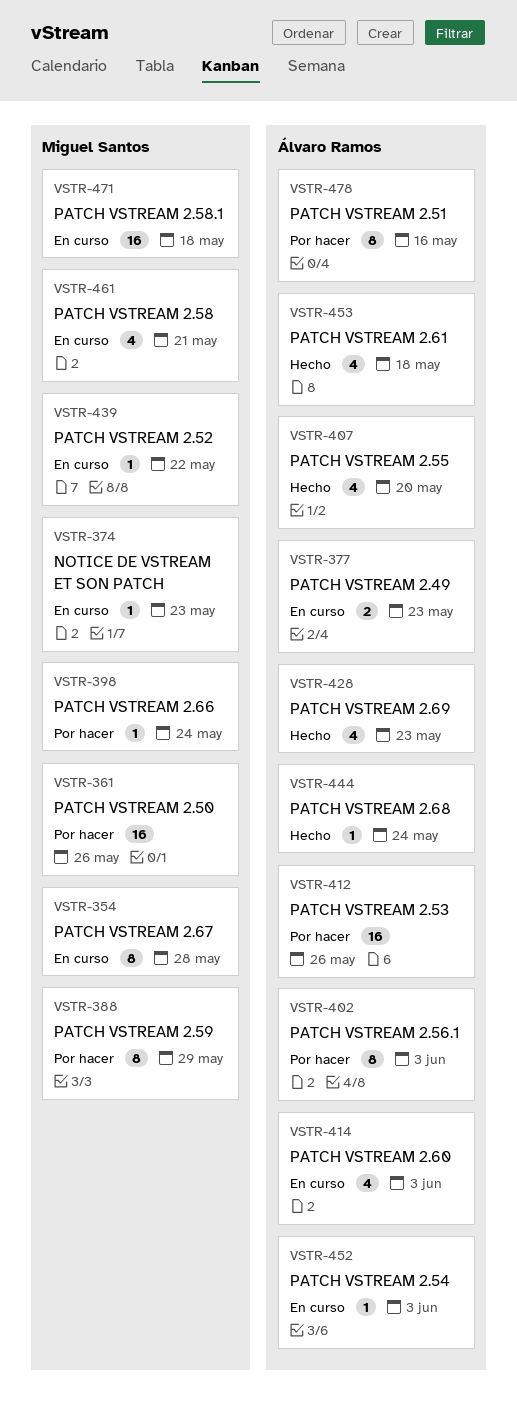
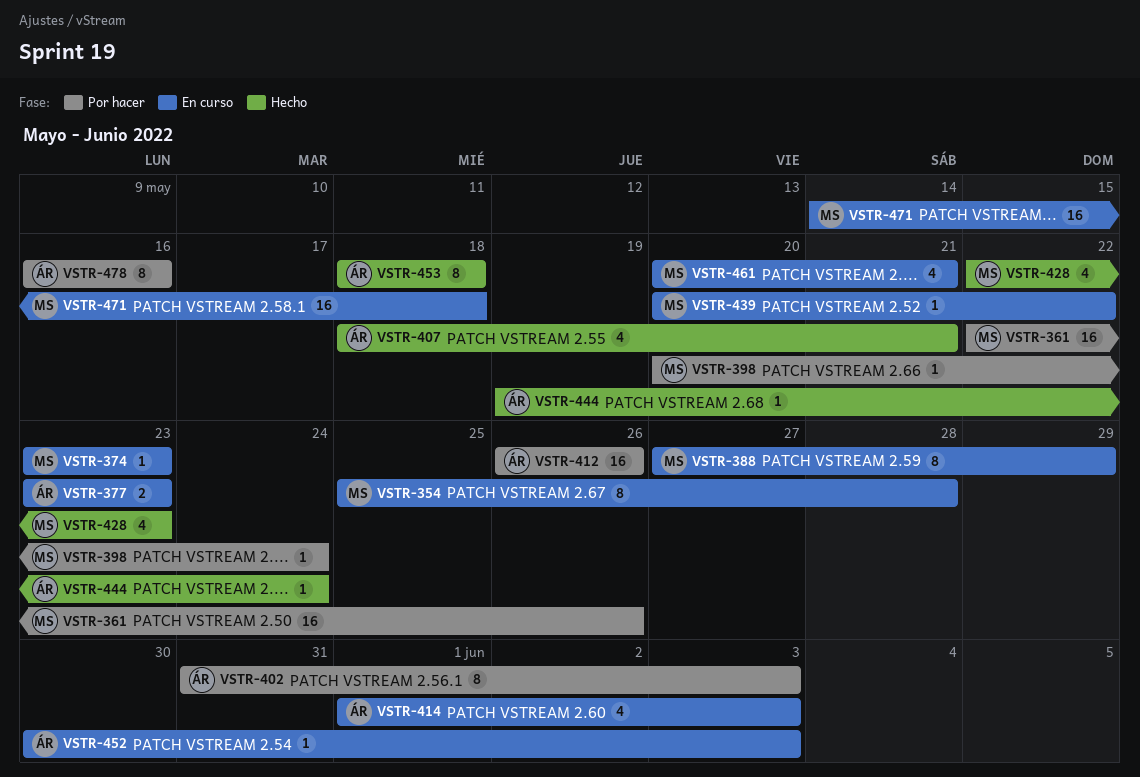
VSTR-388, status: Por hacer -> En curso
VSTR-407, due: May 20 -> May 21
VSTR-428, owner: Álvaro Ramos -> Miguel Santos
VSTR-453, estimate: 4 -> 8

